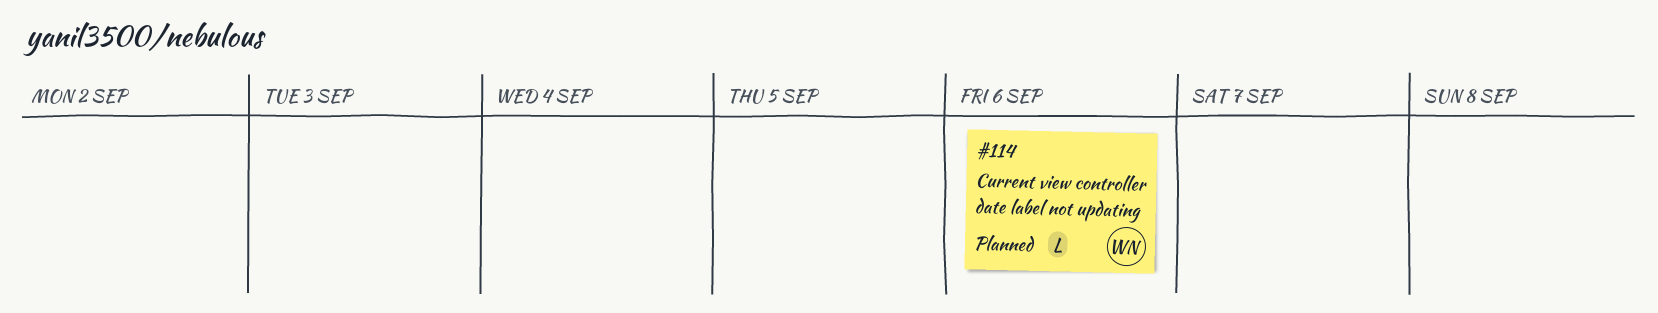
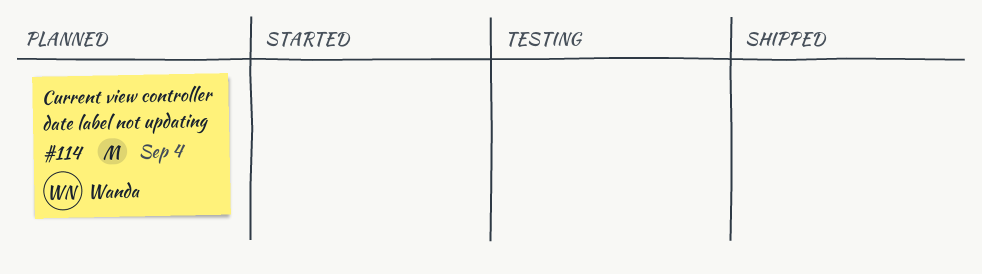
#114, estimate: L -> M
#114, due: Sep 6 -> Sep 4

